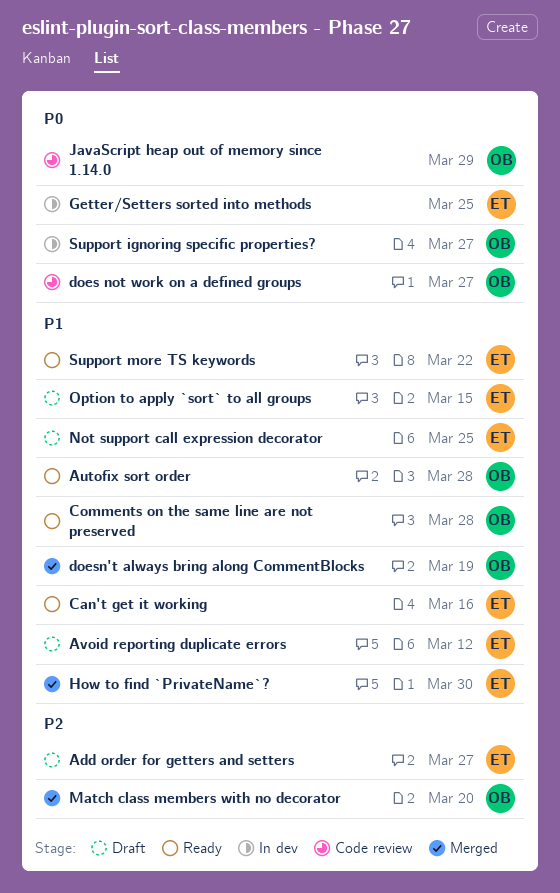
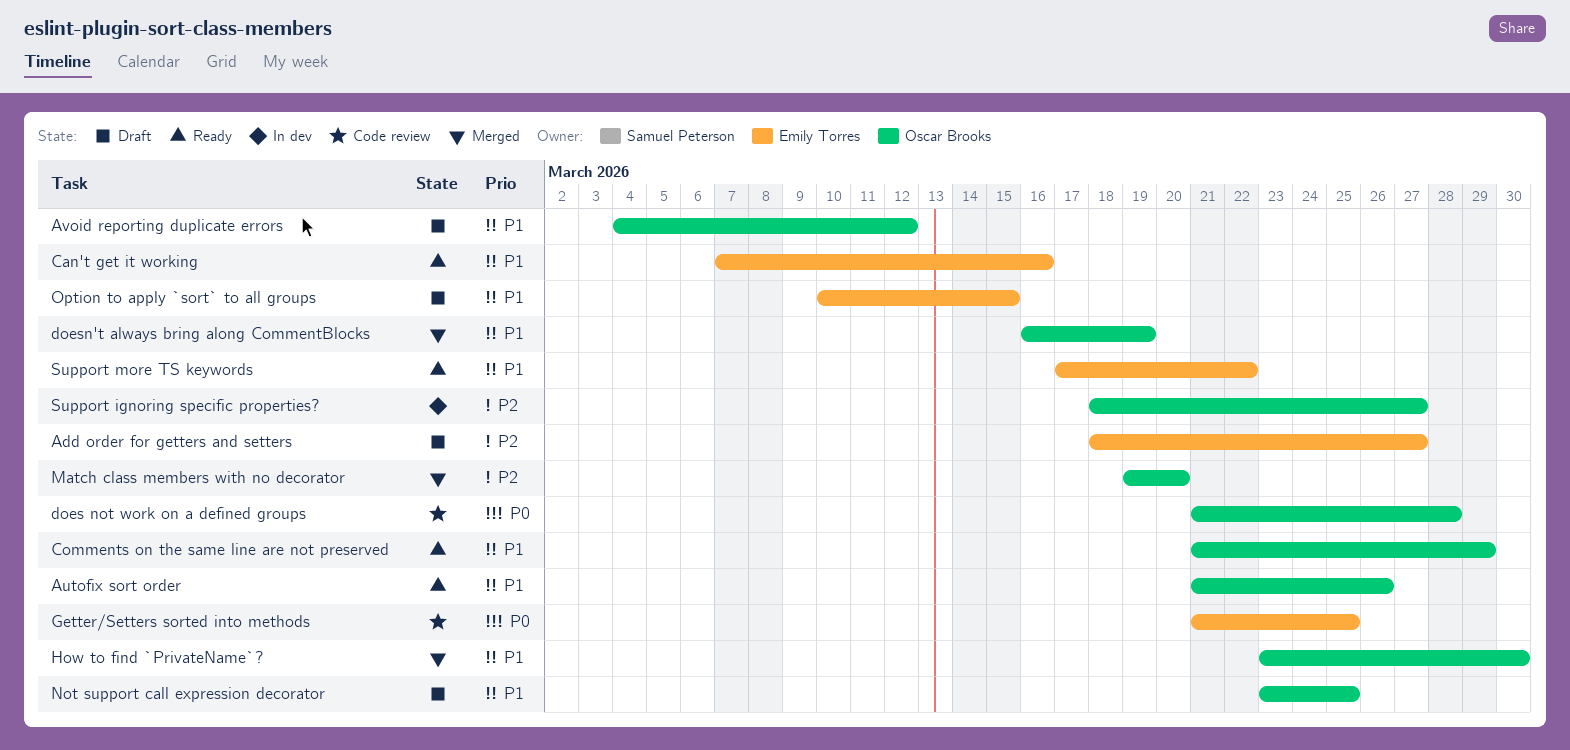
Autofix sort order, due: Mar 28 -> Mar 26
Avoid reporting duplicate errors, owner: Emily Torres -> Oscar Brooks
Comments on the same line are not preserved, due: Mar 28 -> Mar 29
does not work on a defined groups, due: Mar 27 -> Mar 28
Getter/Setters sorted into methods, status: In dev -> Code review
How to find `PrivateName`?, owner: Emily Torres -> Oscar Brooks
JavaScript heap out of memory since 1.14.0: present -> none
Not support call expression decorator, owner: Emily Torres -> Oscar Brooks
Support ignoring specific properties?, priority: P0 -> P2

